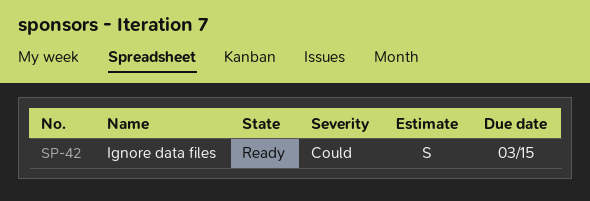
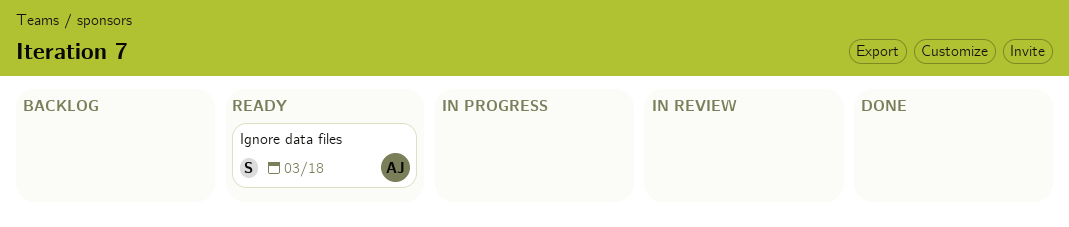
Ignore data files, due: Mar 15 -> Mar 18

